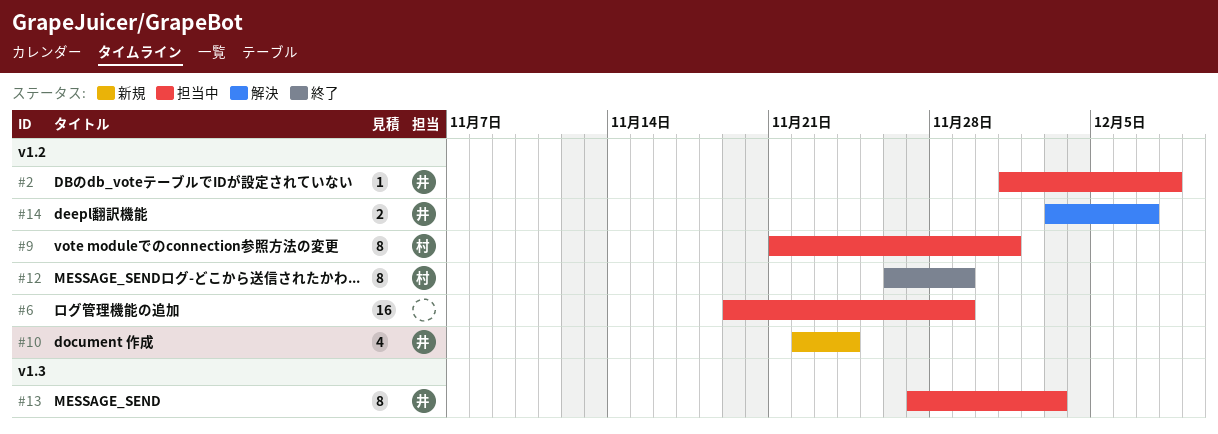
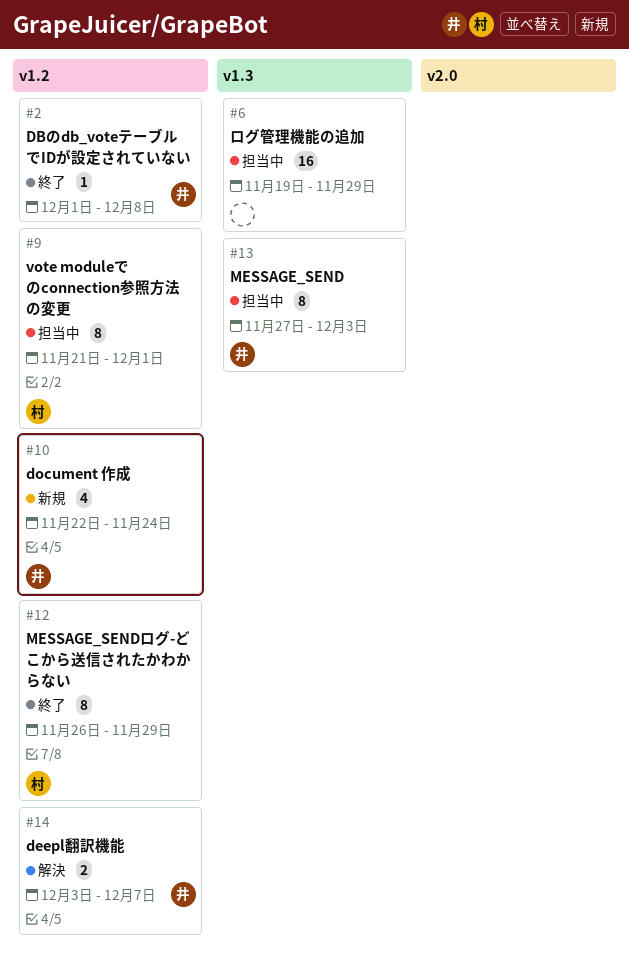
#2, status: 担当中 -> 終了
#6, label: v1.2 -> v1.3

